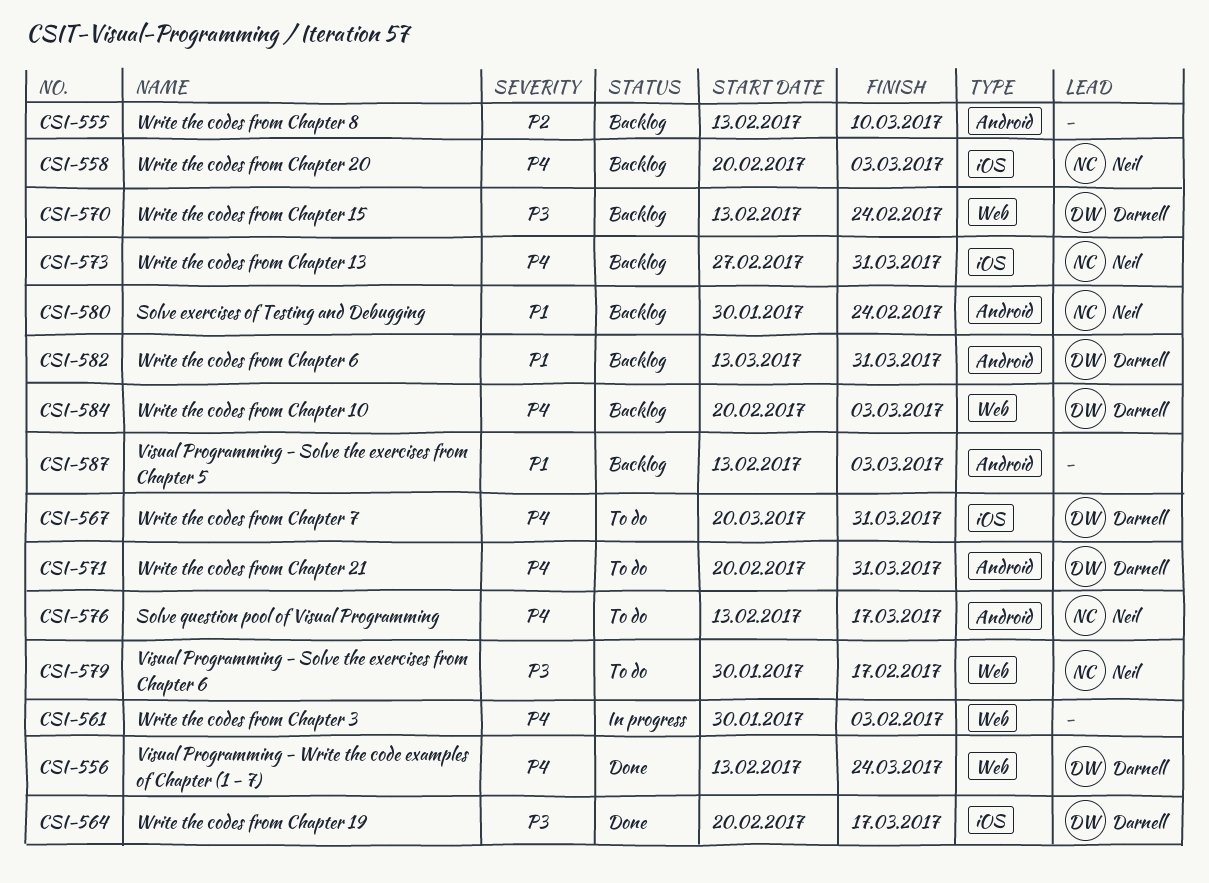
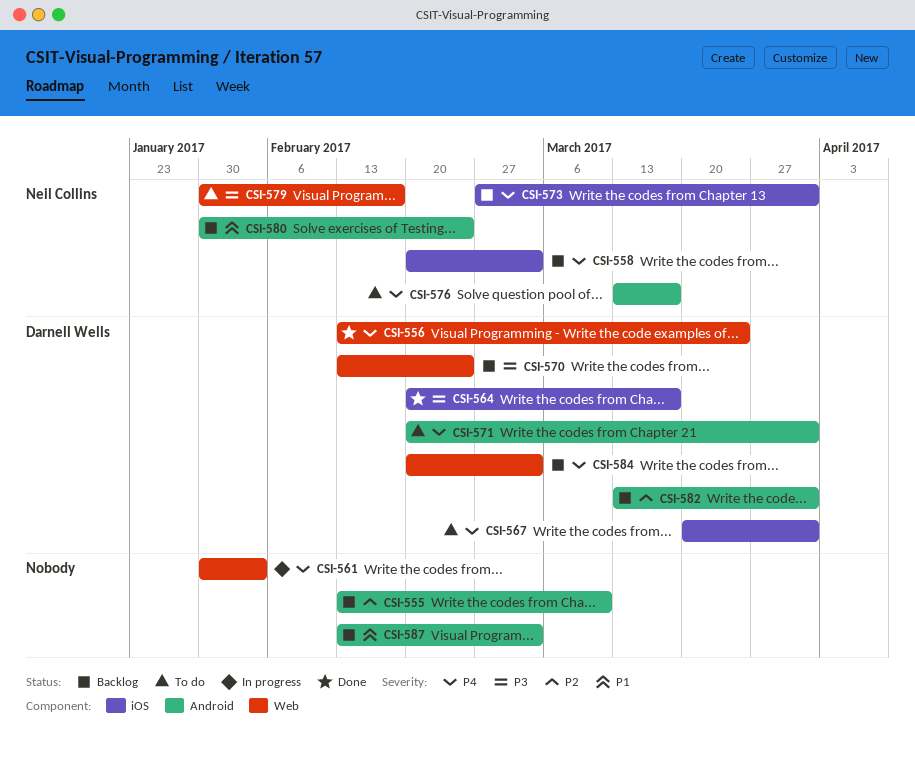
CSI-576, start: Feb 13 -> Mar 13
CSI-582, priority: P1 -> P2

